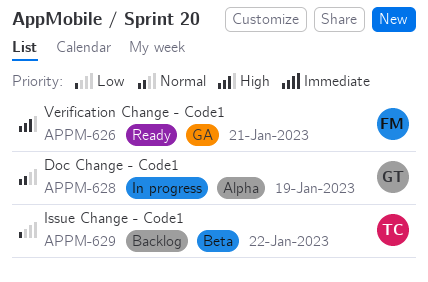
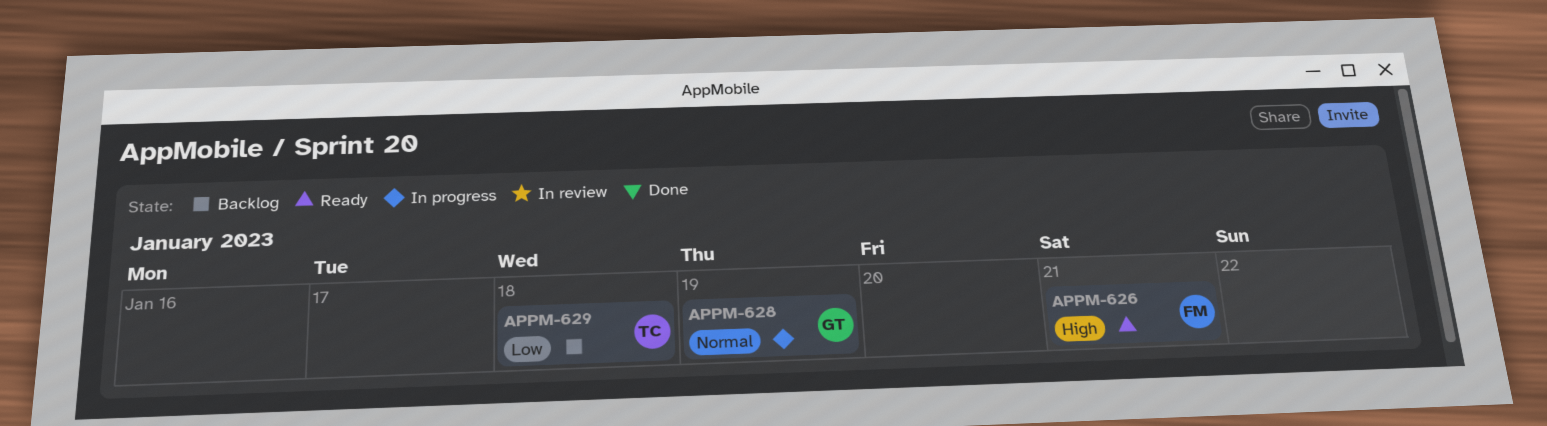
APPM-629, due: Jan 22 -> Jan 18

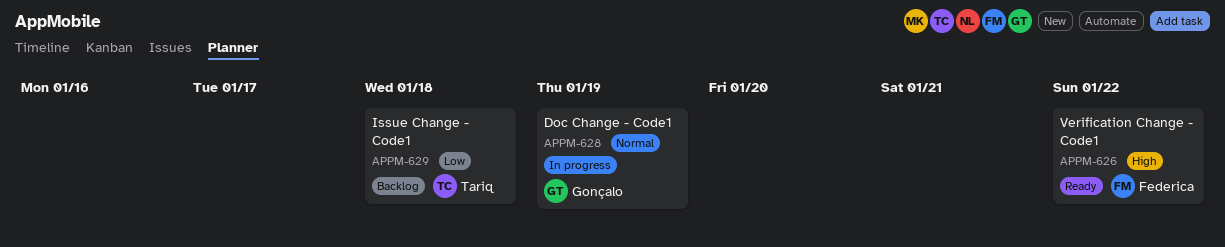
APPM-626, due: Jan 21 -> Jan 22

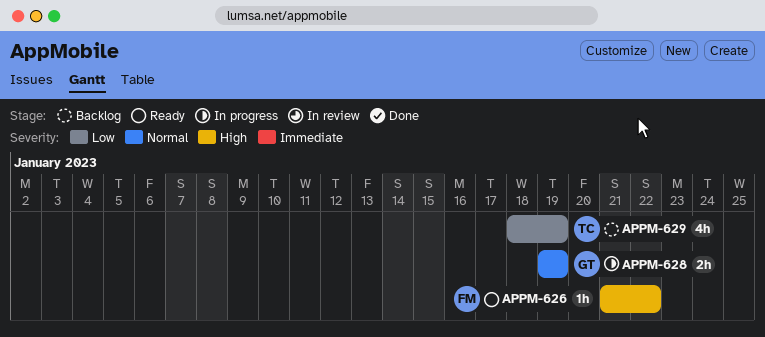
APPM-629, due: Jan 18 -> Jan 19

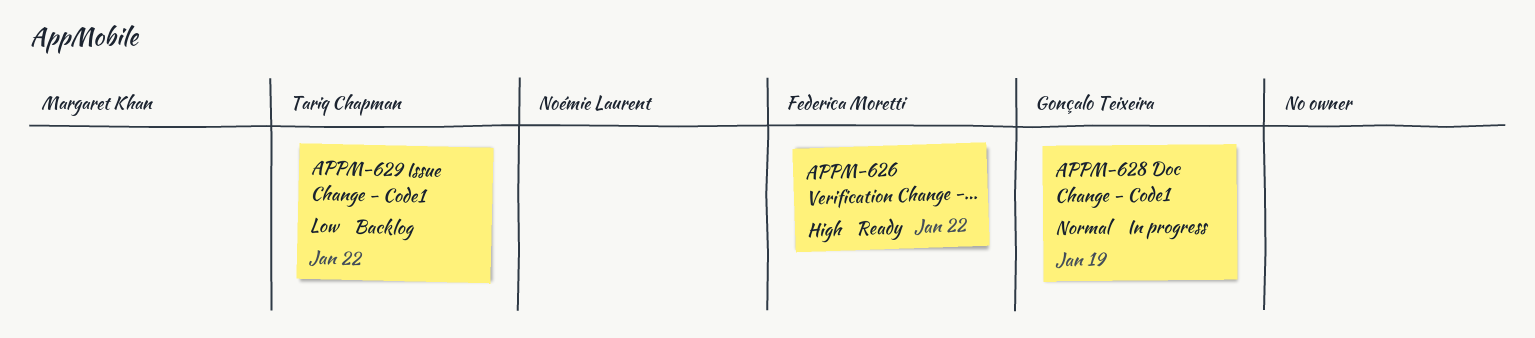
APPM-629, due: Jan 19 -> Jan 22

